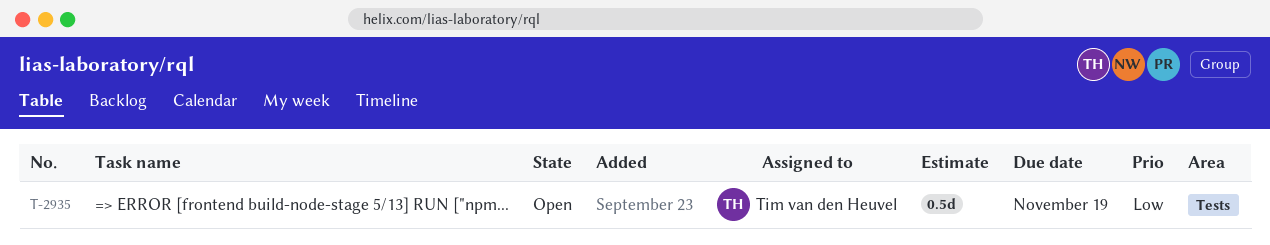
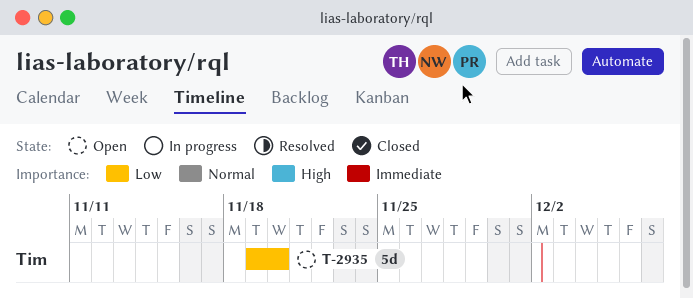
T-2935, estimate: 0.5d -> 5d
T-2935, due: Nov 19 -> Nov 20

